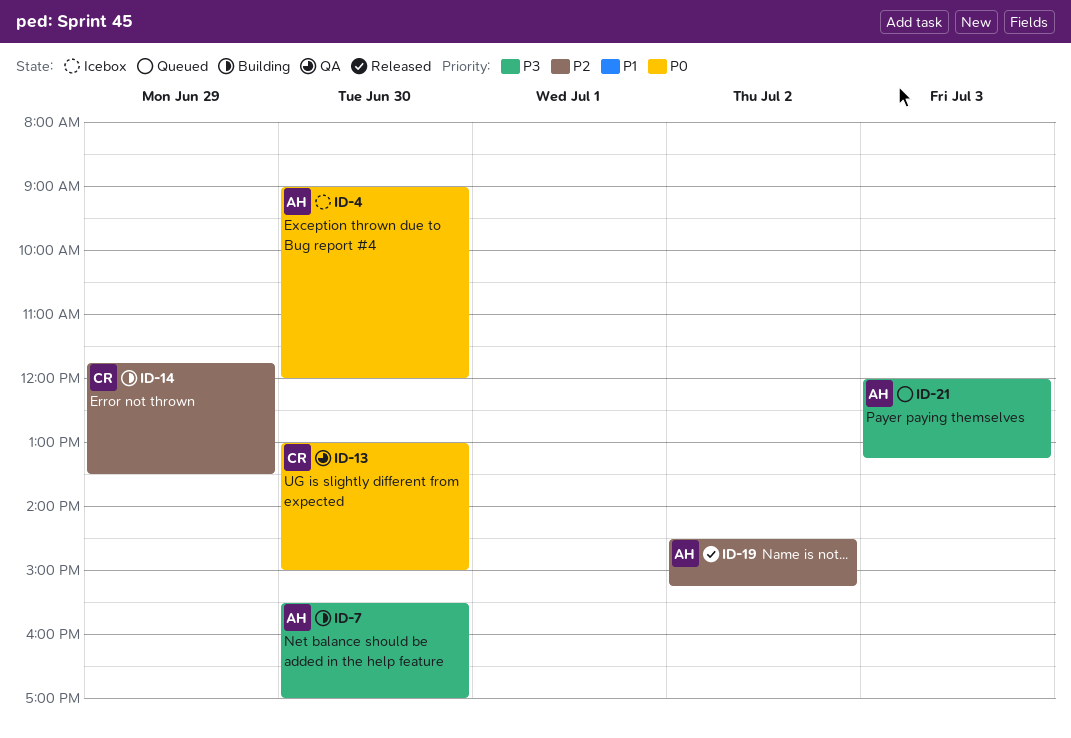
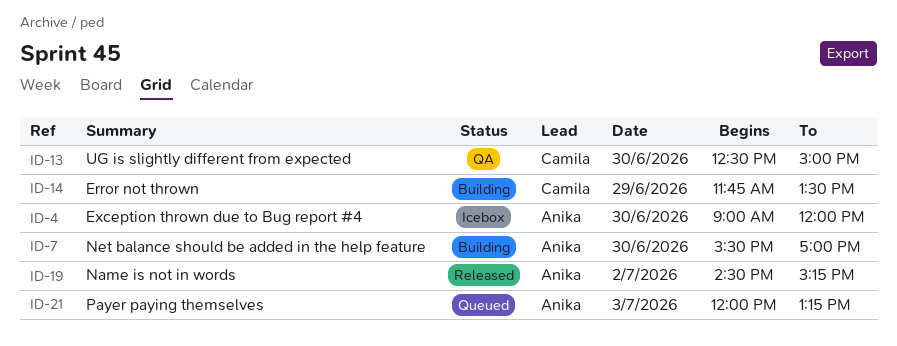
ID-13, begins: 13:00 -> 12:30

